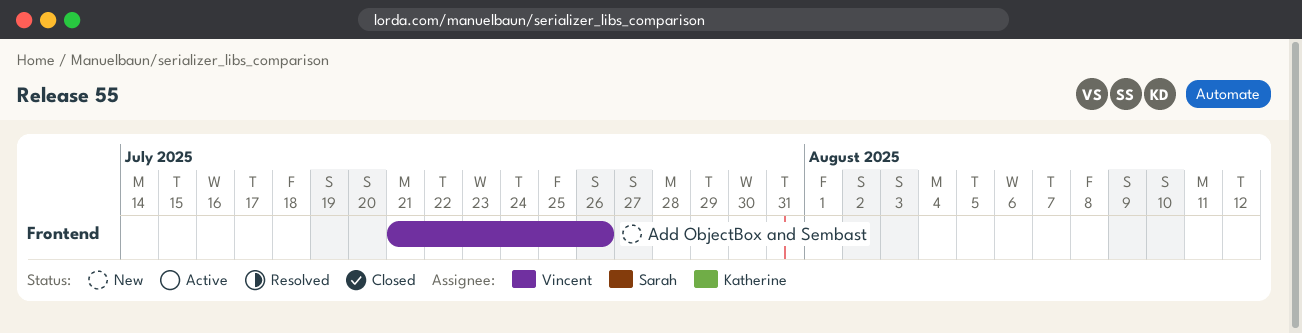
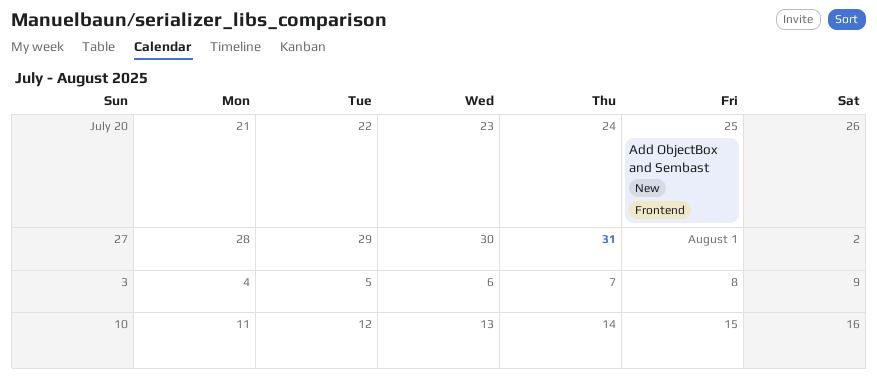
Add ObjectBox and Sembast, due: Jul 26 -> Jul 25

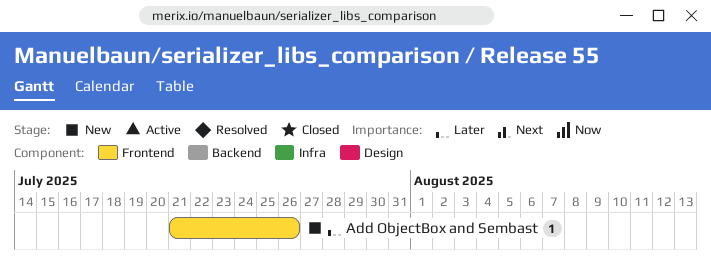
Add ObjectBox and Sembast, due: Jul 25 -> Jul 26

